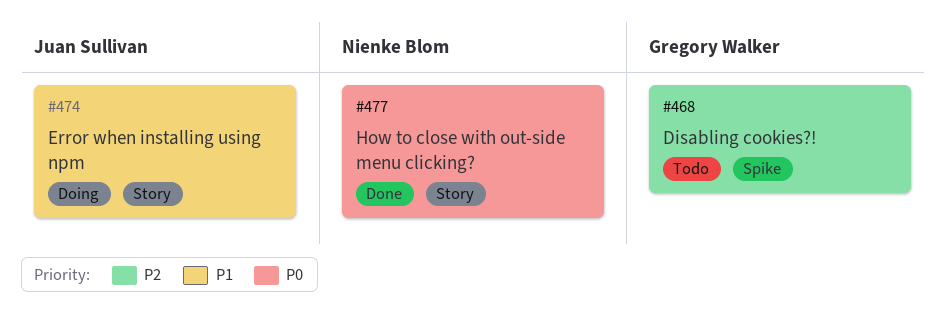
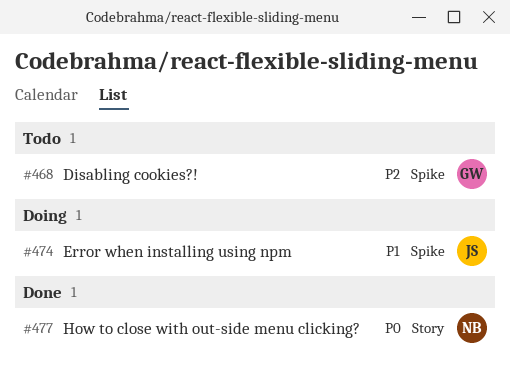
#474, label: Story -> Spike

